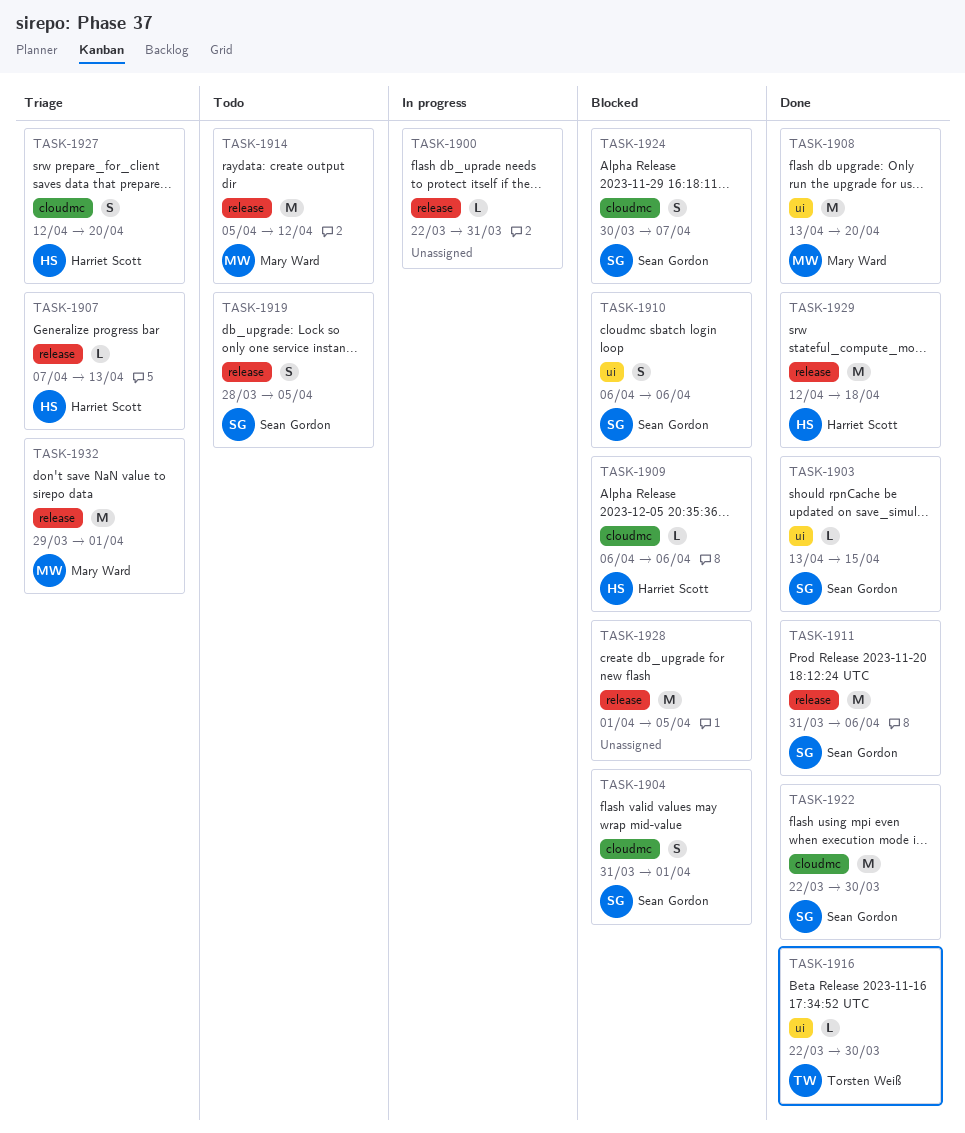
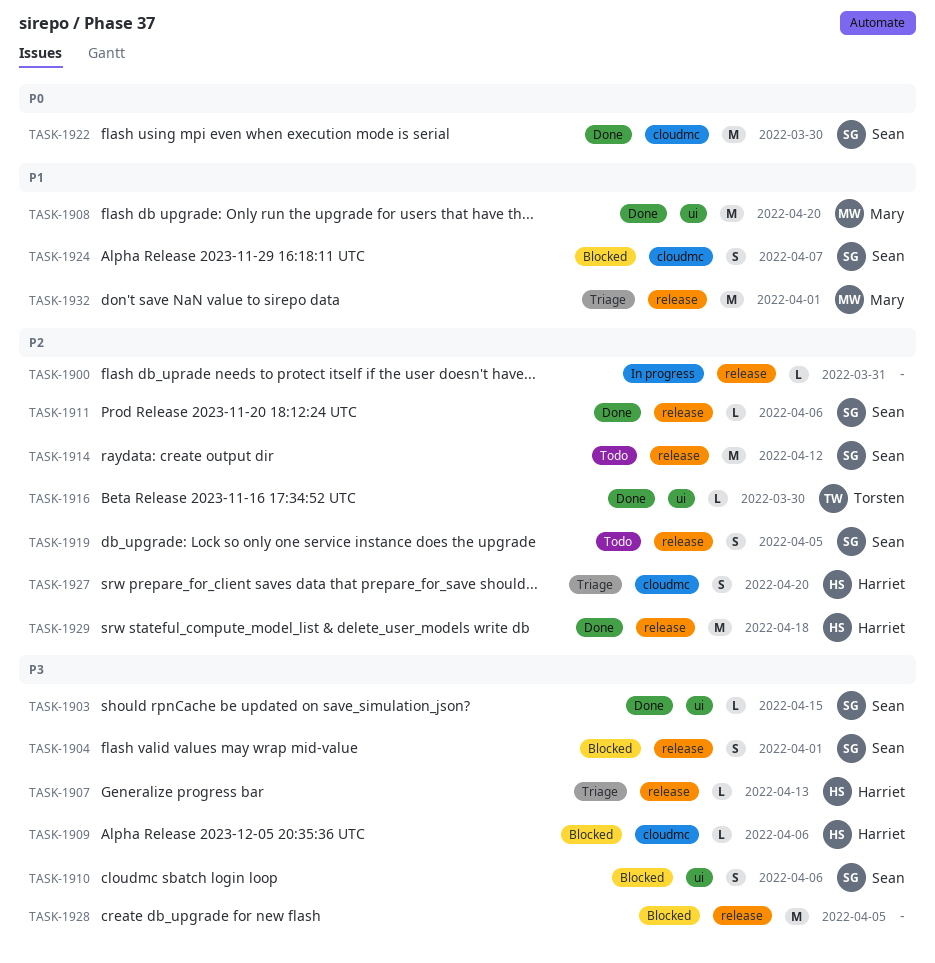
TASK-1904, label: cloudmc -> release
TASK-1911, estimate: M -> L
TASK-1914, owner: Mary Ward -> Sean Gordon

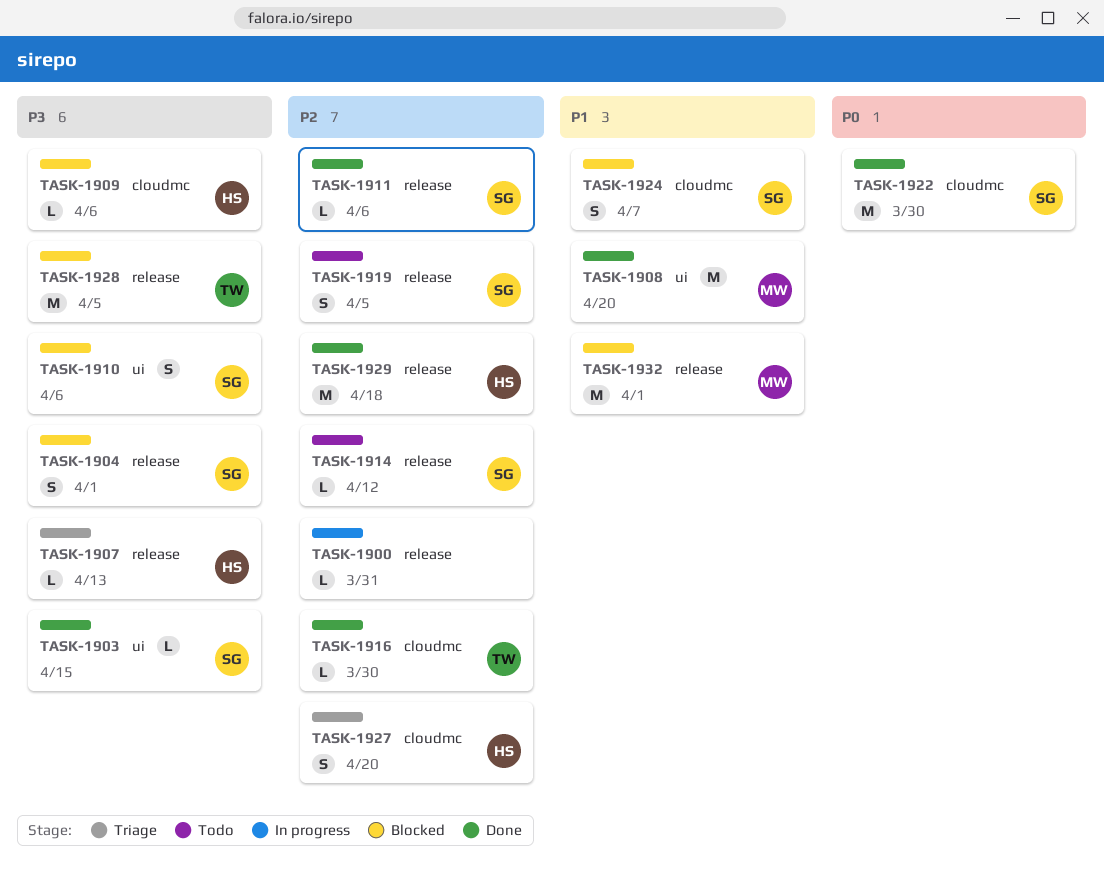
TASK-1914, estimate: M -> L
TASK-1916, label: ui -> cloudmc
TASK-1928, owner: none -> Torsten
TASK-1932, status: Triage -> Blocked

